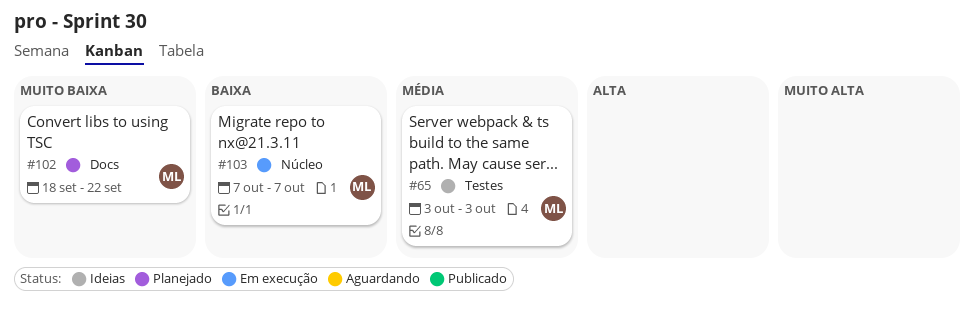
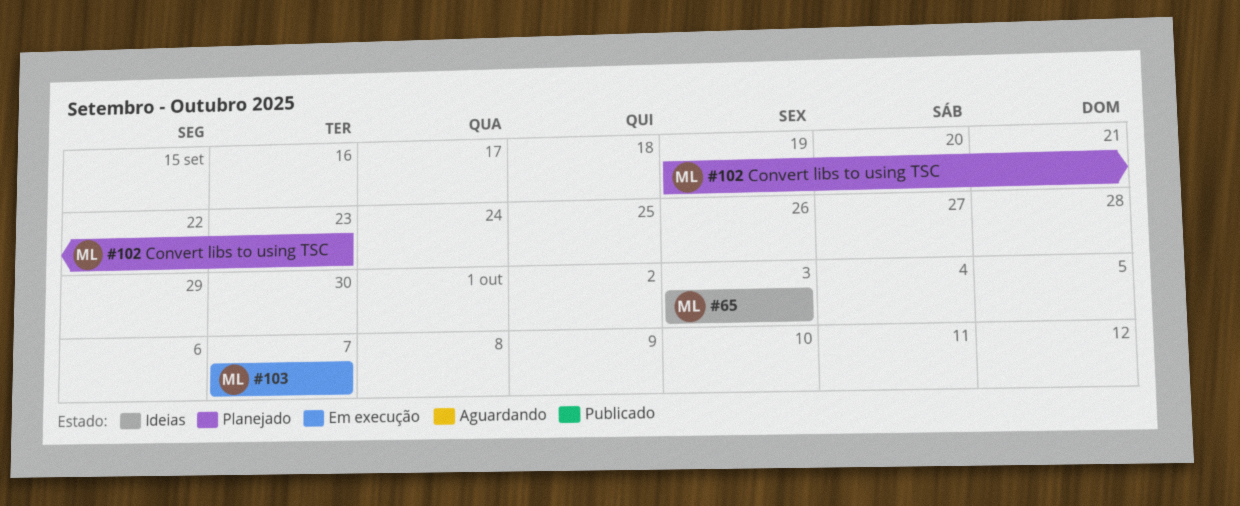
#102, start: Sep 18 -> Sep 19
#102, due: Sep 22 -> Sep 23

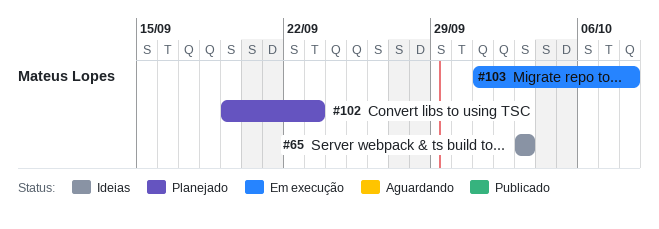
#103, start: Oct 7 -> Oct 1
#103, due: Oct 7 -> Oct 8

